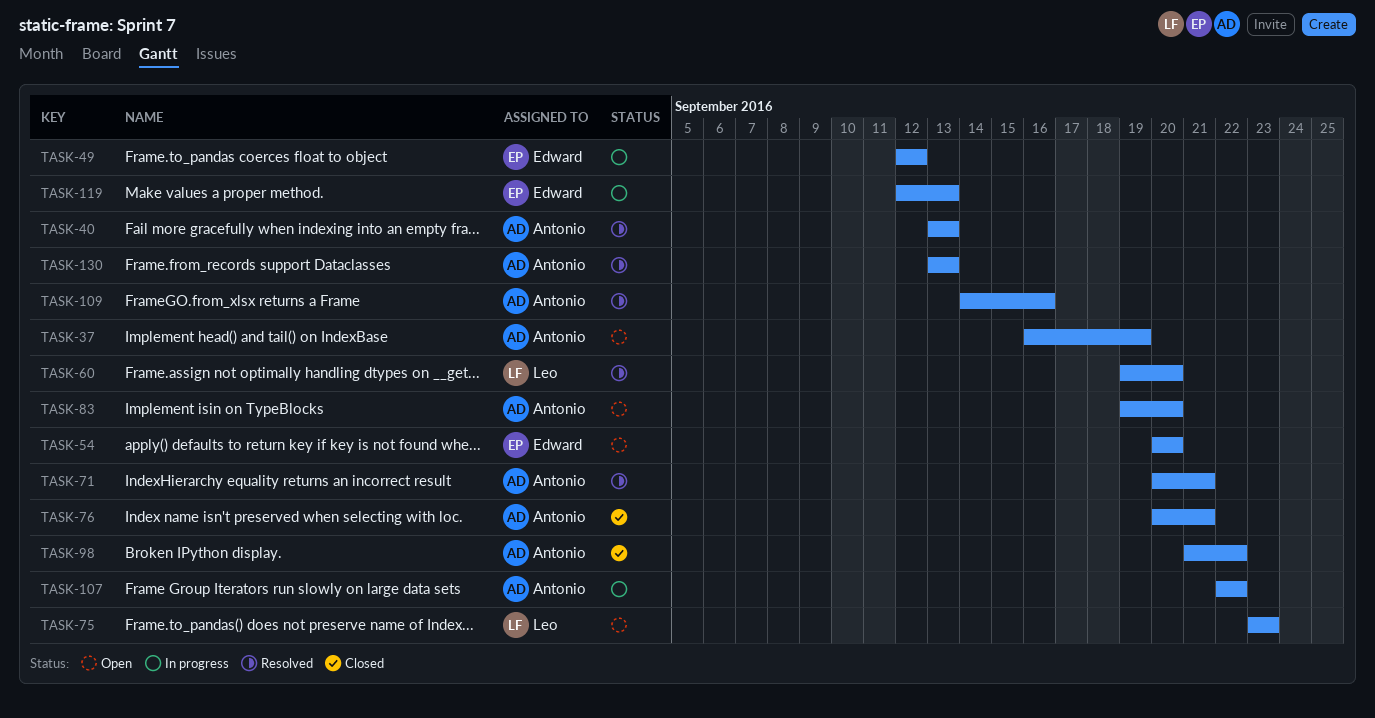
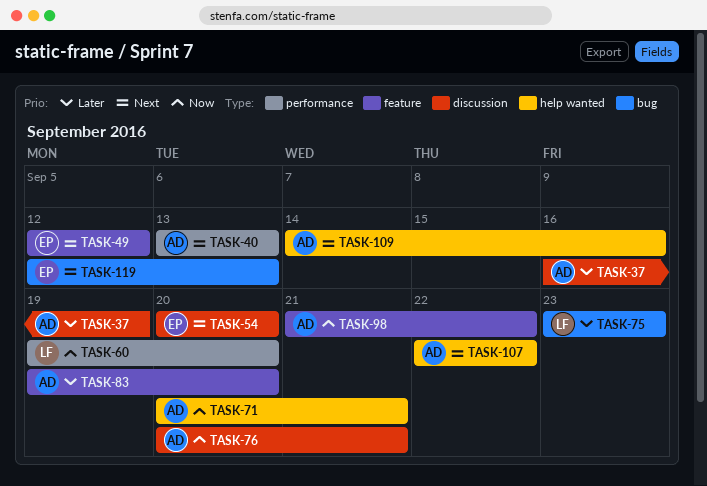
TASK-130: present -> none

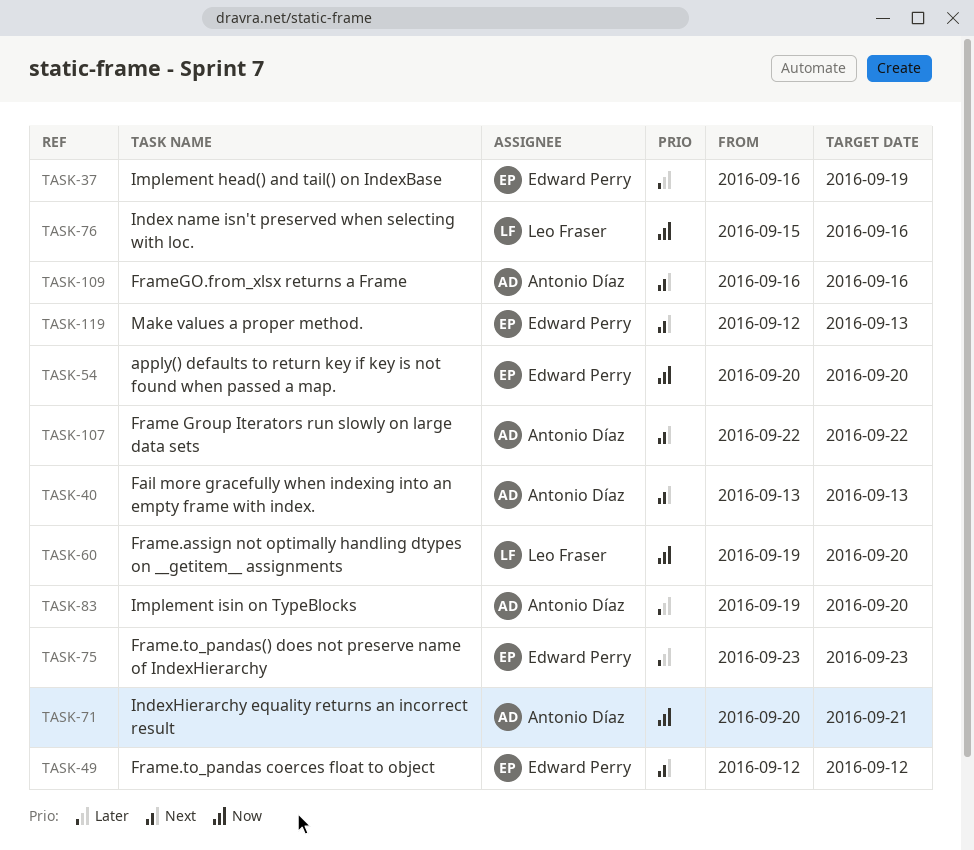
TASK-37, owner: Antonio Díaz -> Edward Perry
TASK-54, priority: Next -> Now
TASK-75, owner: Leo Fraser -> Edward Perry
TASK-76, owner: Antonio Díaz -> Leo Fraser
TASK-76, start: Sep 20 -> Sep 15
TASK-76, due: Sep 21 -> Sep 16
TASK-98: present -> none
TASK-109, start: Sep 14 -> Sep 16

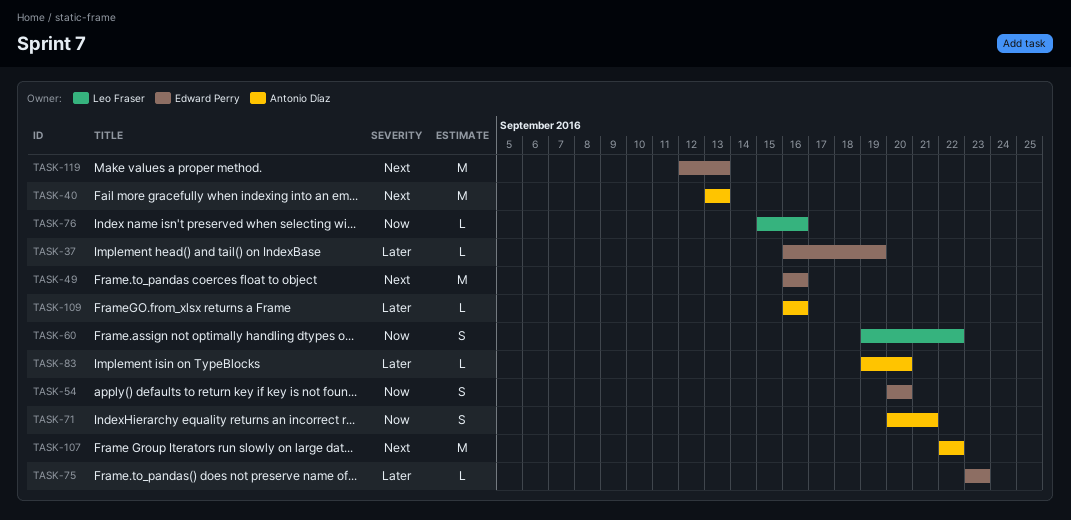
TASK-49, start: Sep 12 -> Sep 16
TASK-49, due: Sep 12 -> Sep 16
TASK-60, due: Sep 20 -> Sep 22
TASK-109, priority: Next -> Later

